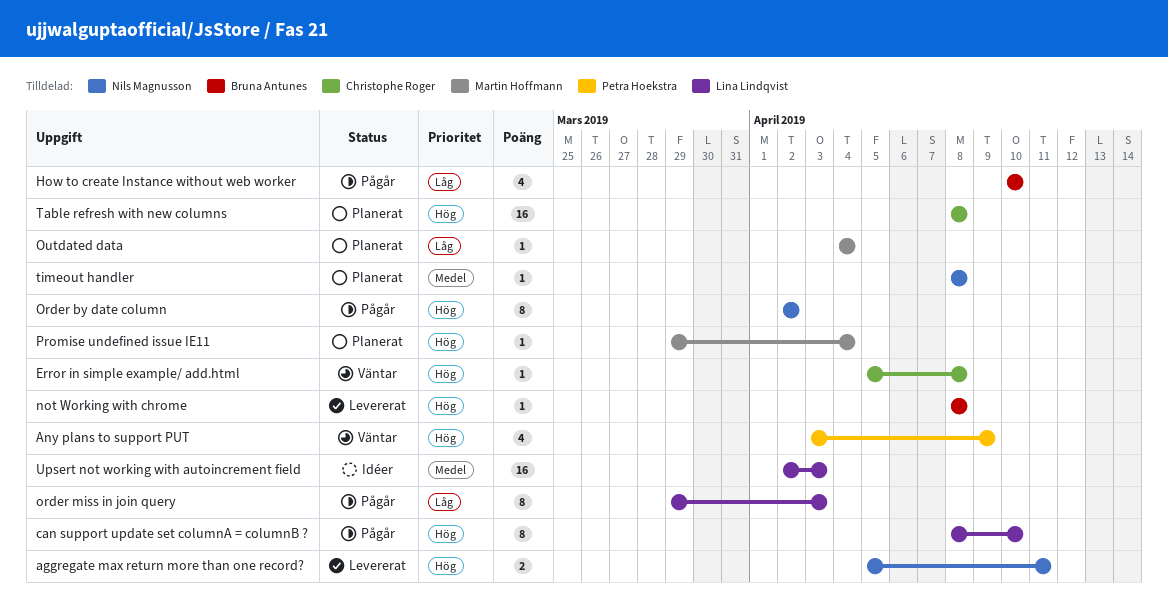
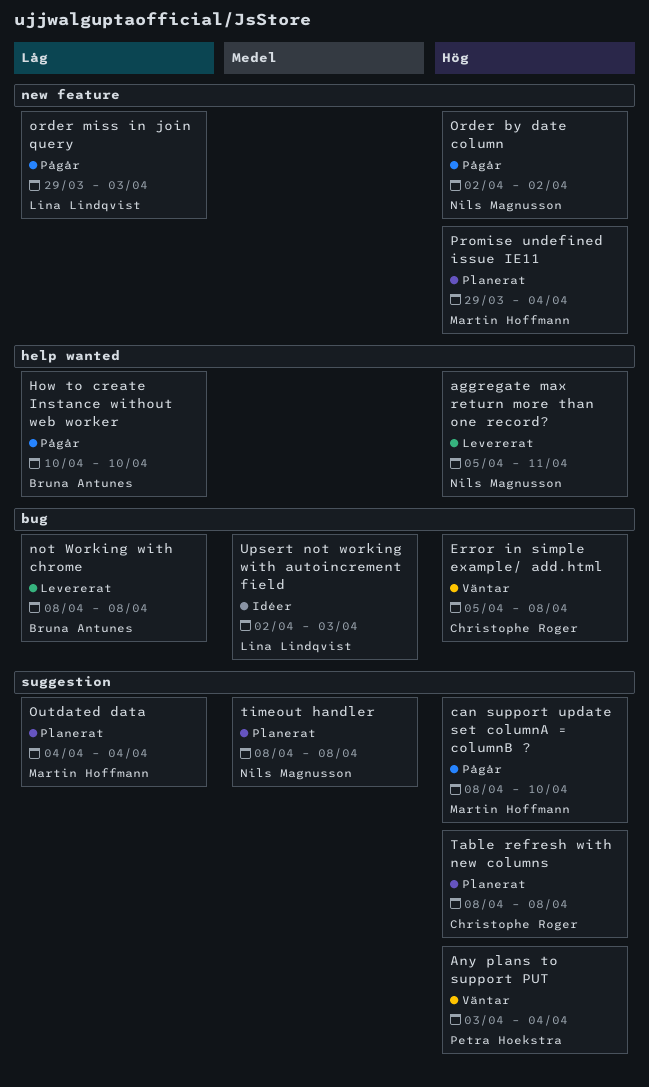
Any plans to support PUT, due: Apr 9 -> Apr 4
can support update set columnA = columnB ?, owner: Lina Lindqvist -> Martin Hoffmann
not Working with chrome, priority: Hög -> Låg

